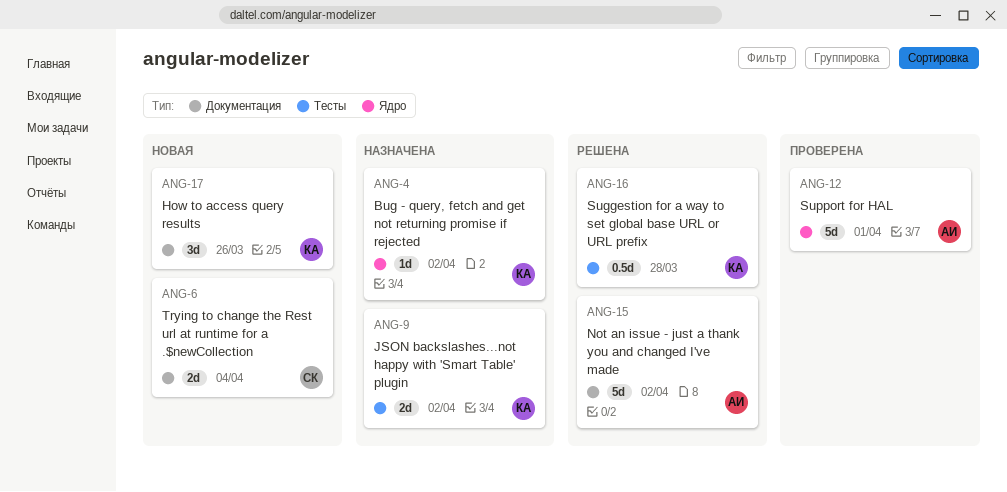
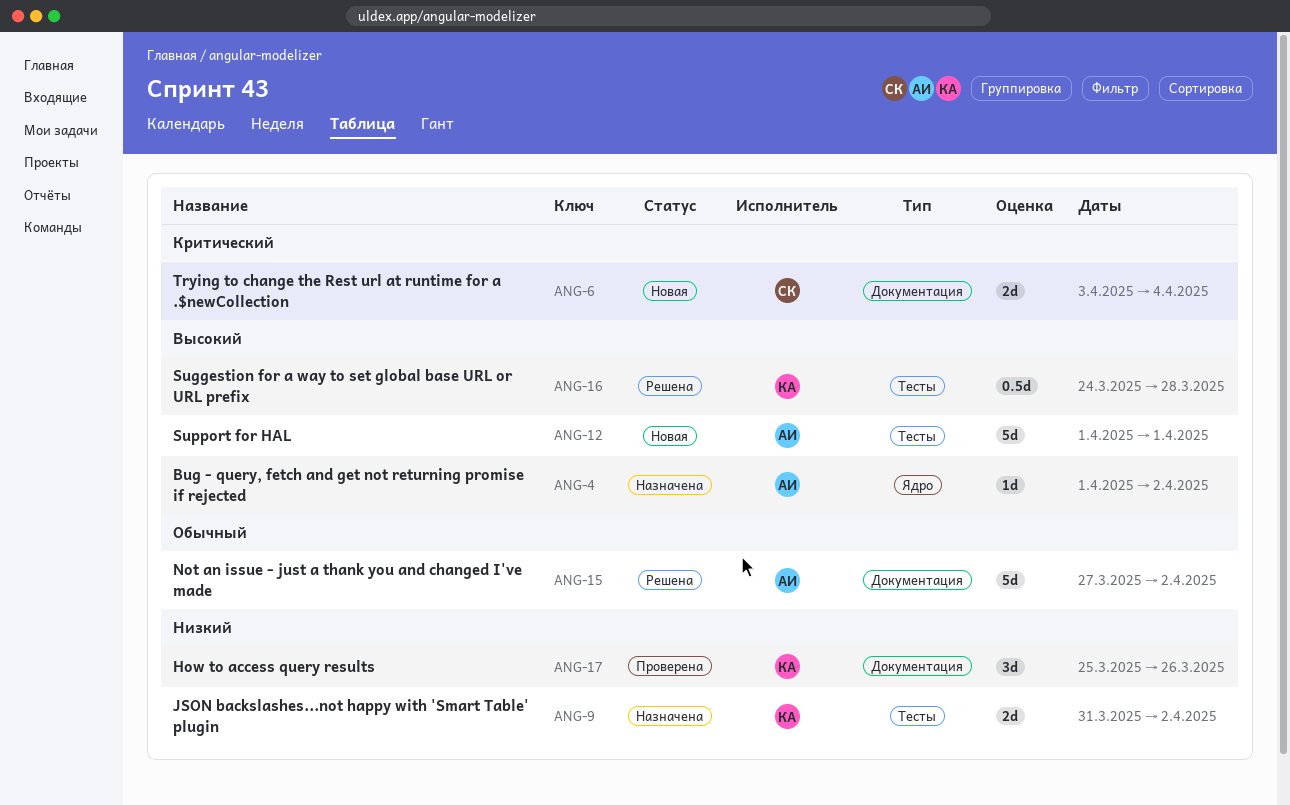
ANG-4, owner: КА -> АИ
ANG-12, status: Проверена -> Новая
ANG-12, label: Ядро -> Тесты
ANG-17, status: Новая -> Проверена

